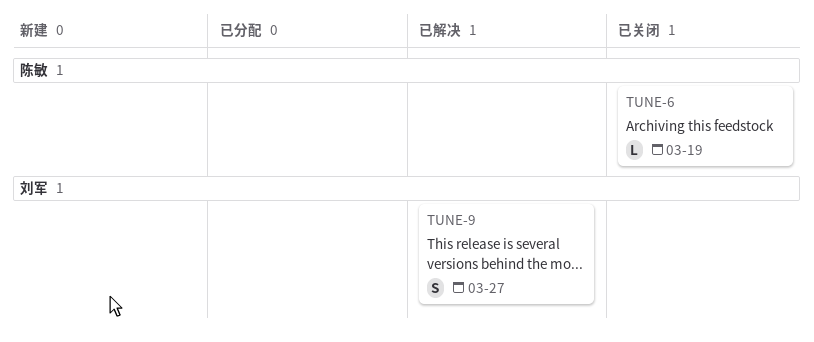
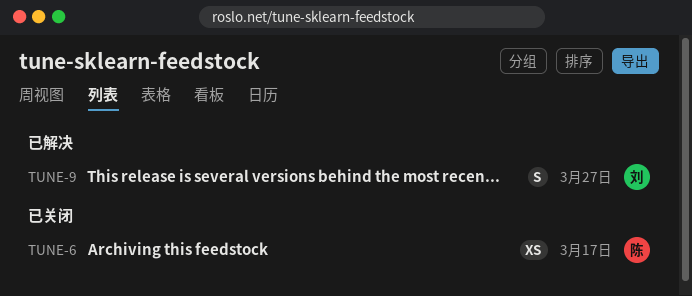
TUNE-6, estimate: L -> XS
TUNE-6, due: Mar 19 -> Mar 17

